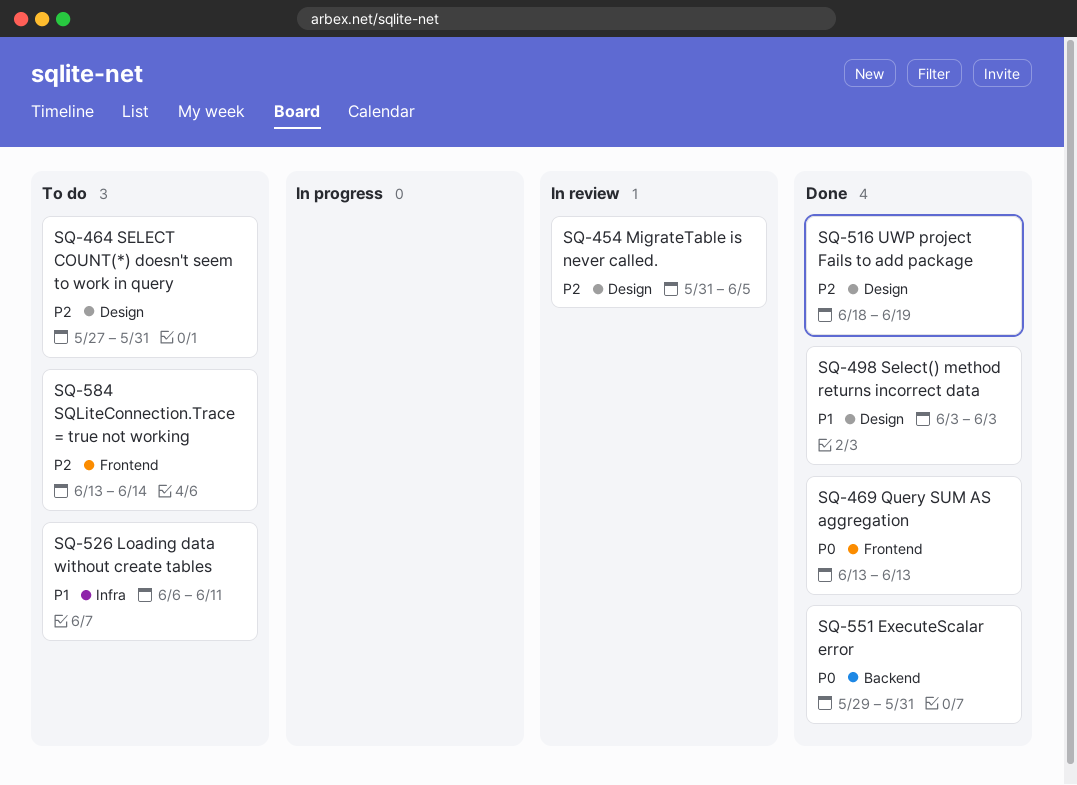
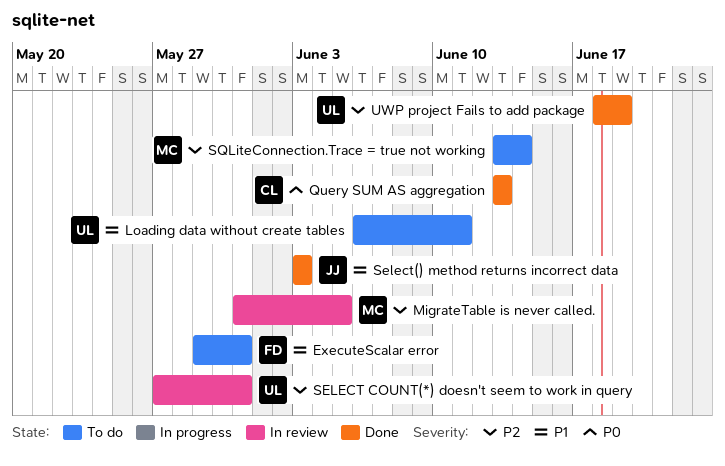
ExecuteScalar error, status: Done -> To do
ExecuteScalar error, priority: P0 -> P1
SELECT COUNT(*) doesn't seem to work in query, status: To do -> In review

